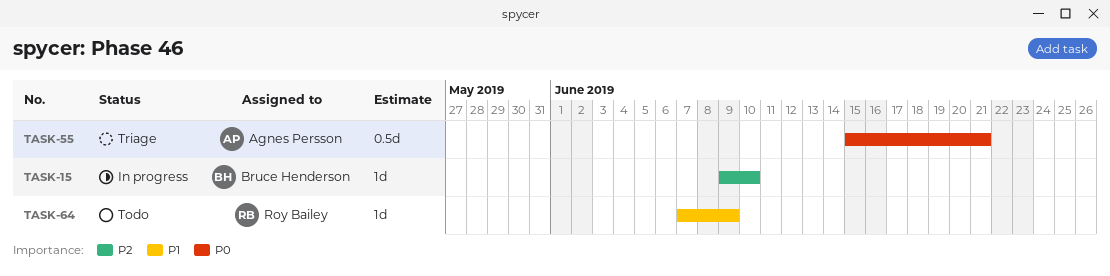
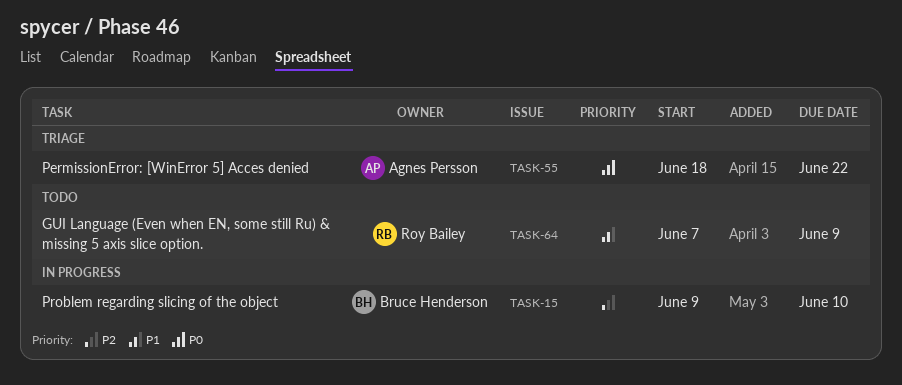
TASK-55, start: Jun 15 -> Jun 18
TASK-55, due: Jun 21 -> Jun 22

